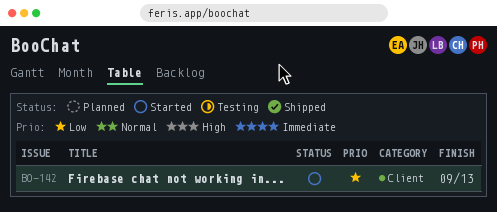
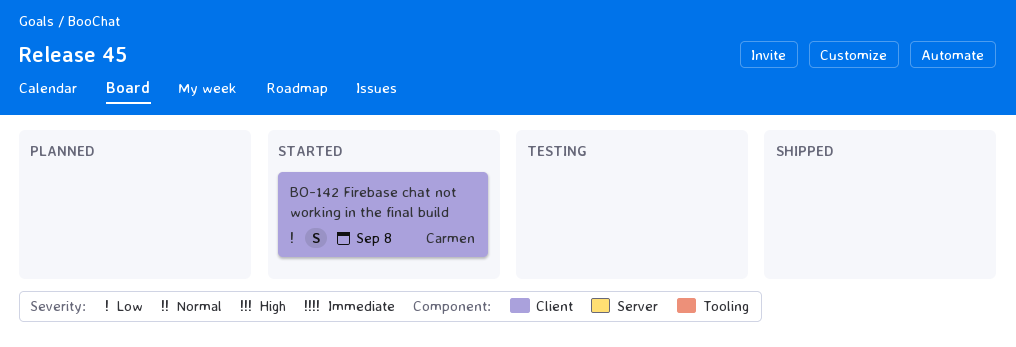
BO-142, due: Sep 13 -> Sep 8

